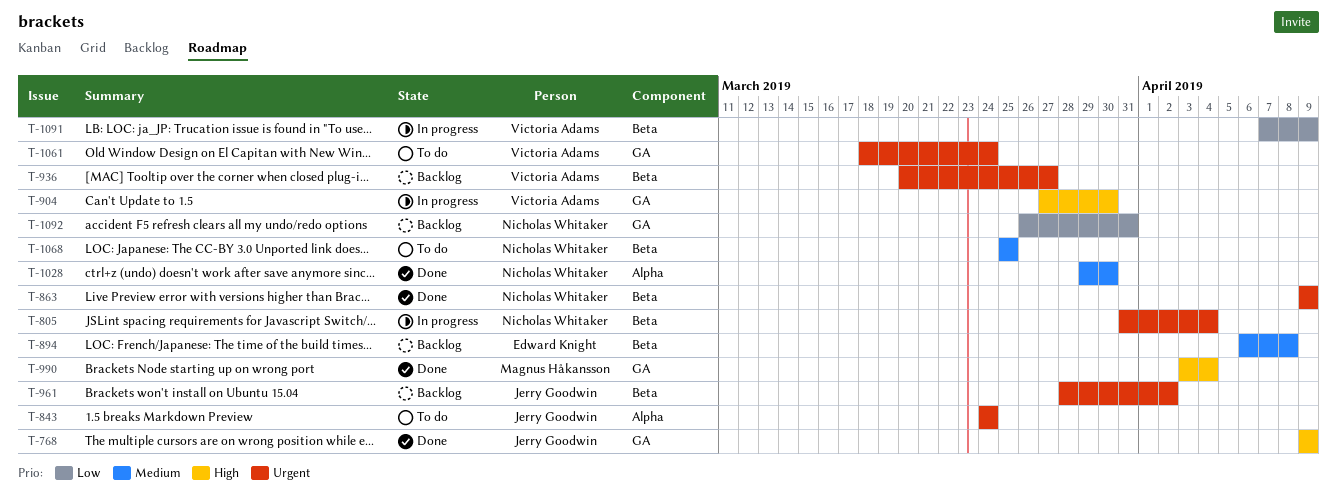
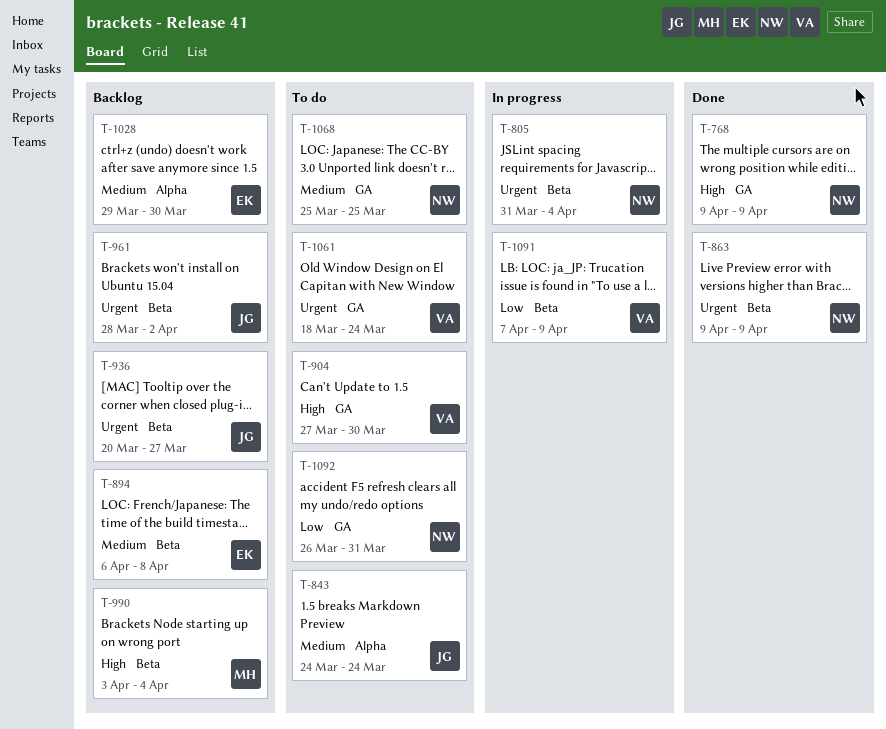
T-768, owner: Jerry Goodwin -> Nicholas Whitaker
T-843, priority: Urgent -> Medium
T-904, status: In progress -> To do
T-936, owner: Victoria Adams -> Jerry Goodwin
T-990, status: Done -> Backlog
T-990, label: GA -> Beta
T-1028, status: Done -> Backlog
T-1028, owner: Nicholas Whitaker -> Edward Knight
T-1068, label: Beta -> GA
T-1092, status: Backlog -> To do

